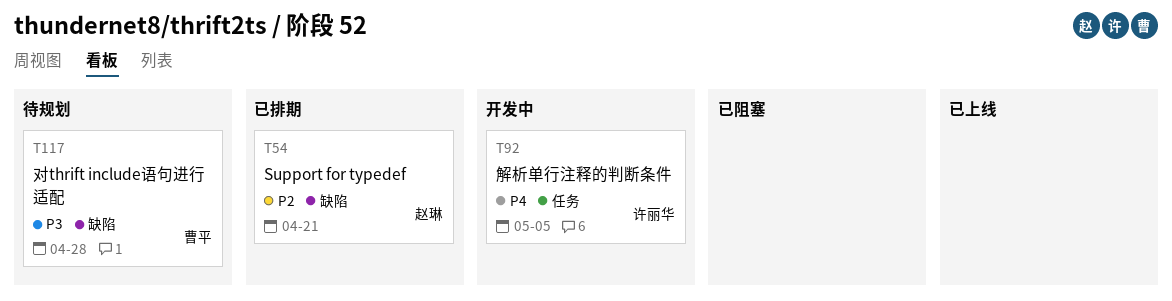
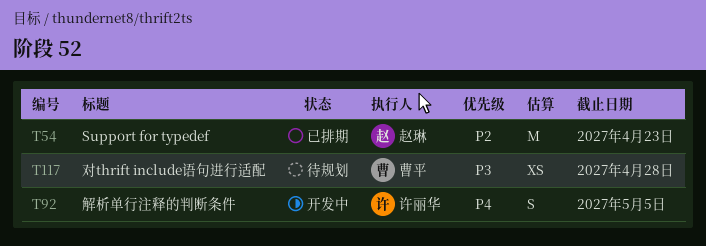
T54, due: Apr 21 -> Apr 23

